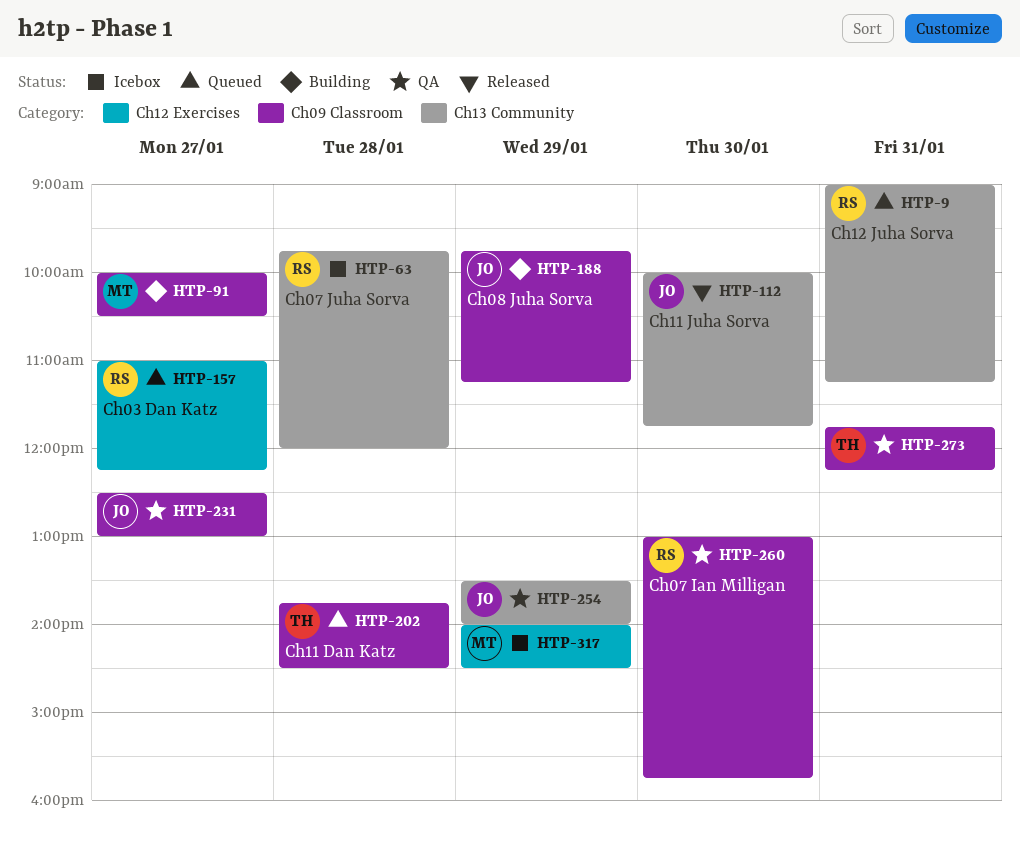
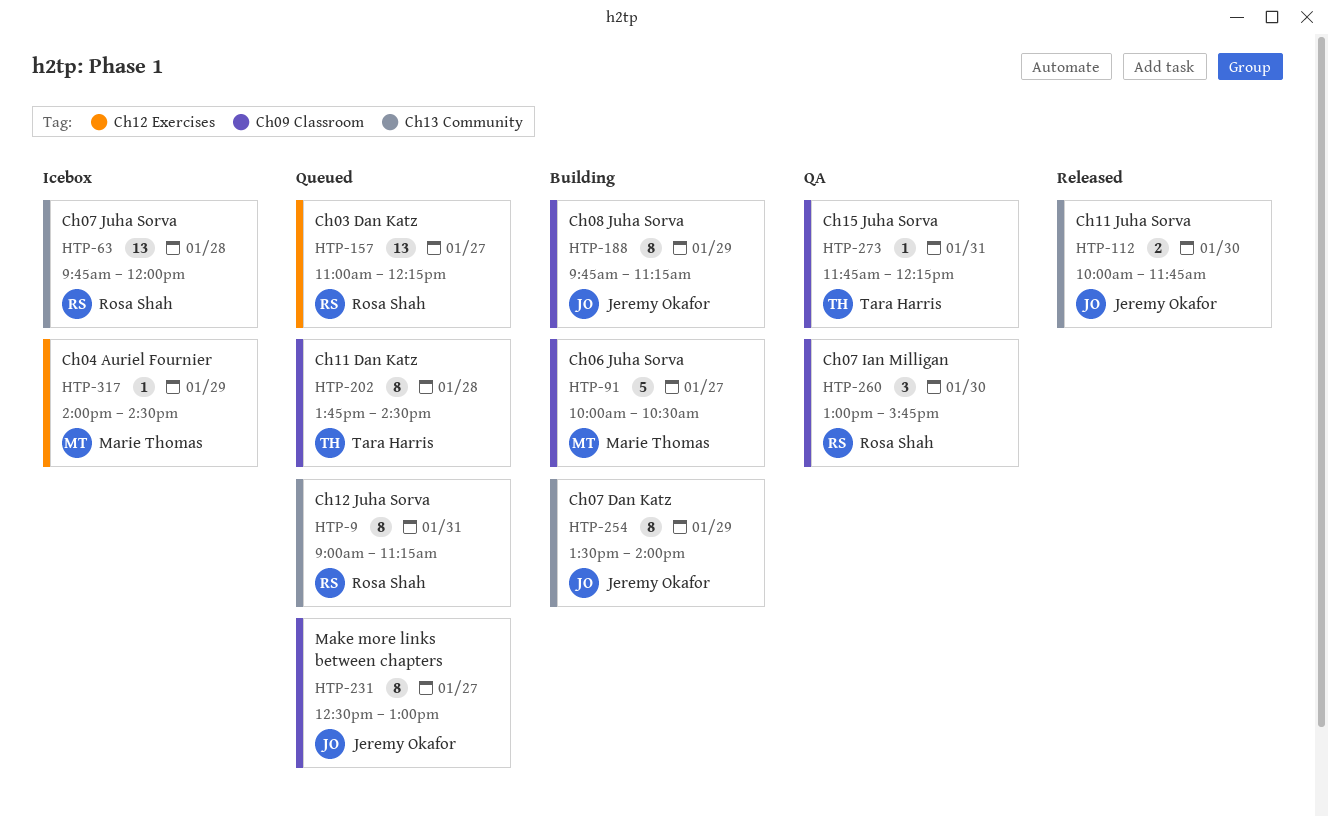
HTP-231, status: QA -> Queued
HTP-254, status: QA -> Building

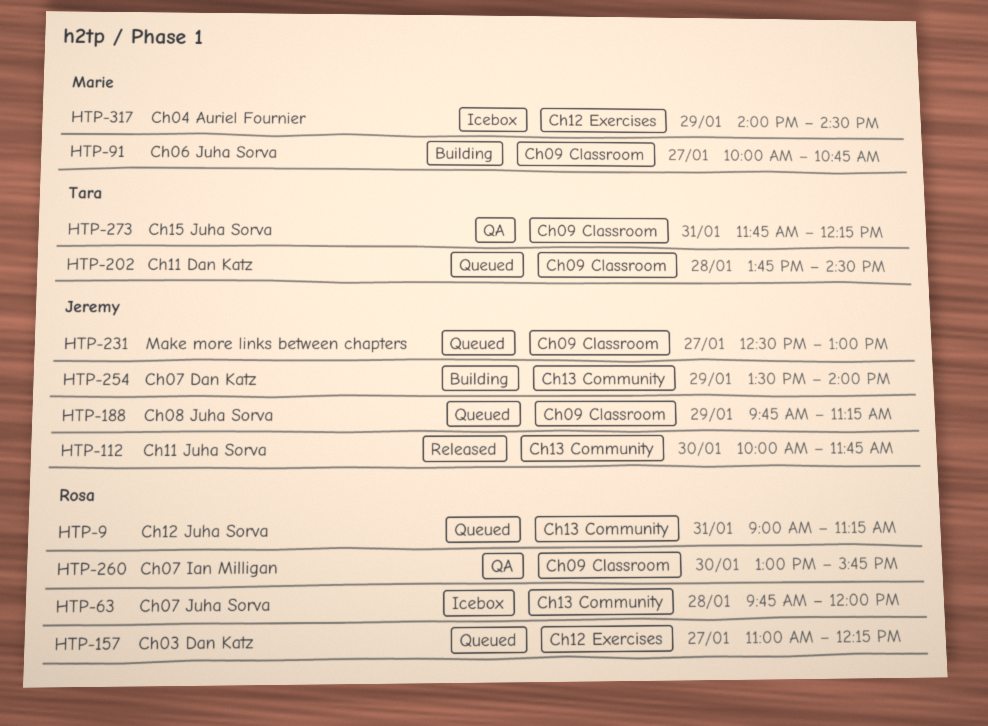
HTP-91, ends: 10:30 -> 10:45
HTP-188, status: Building -> Queued

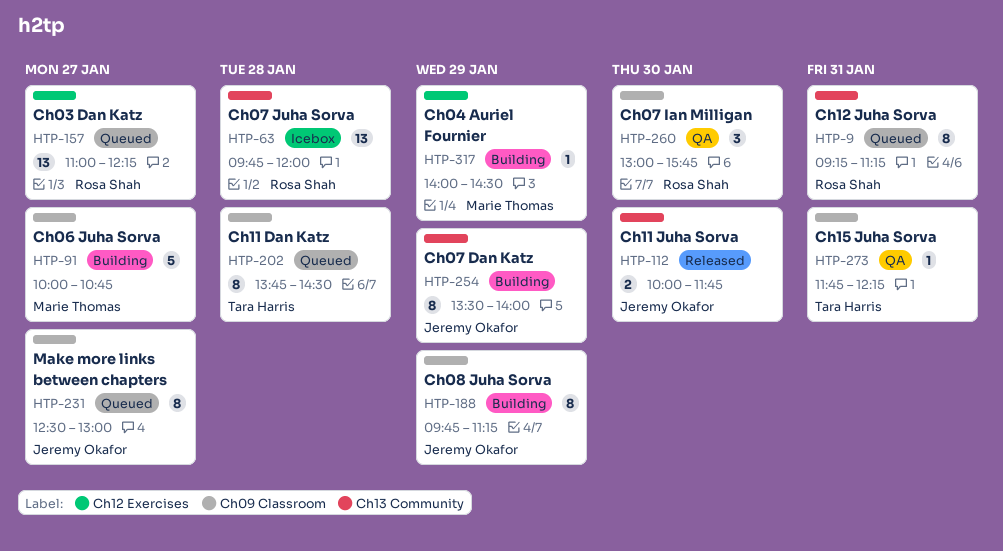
HTP-9, begins: 09:00 -> 09:15
HTP-188, status: Queued -> Building
HTP-317, status: Icebox -> Building

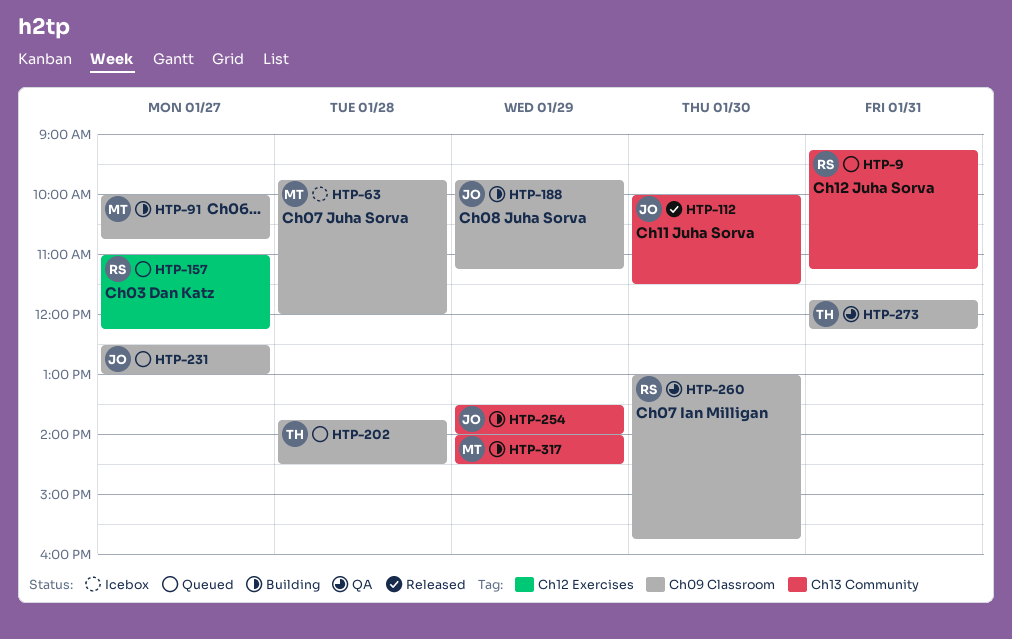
HTP-63, owner: Rosa Shah -> Marie Thomas
HTP-63, label: Ch13 Community -> Ch09 Classroom
HTP-112, ends: 11:45 -> 11:30
HTP-317, label: Ch12 Exercises -> Ch13 Community

